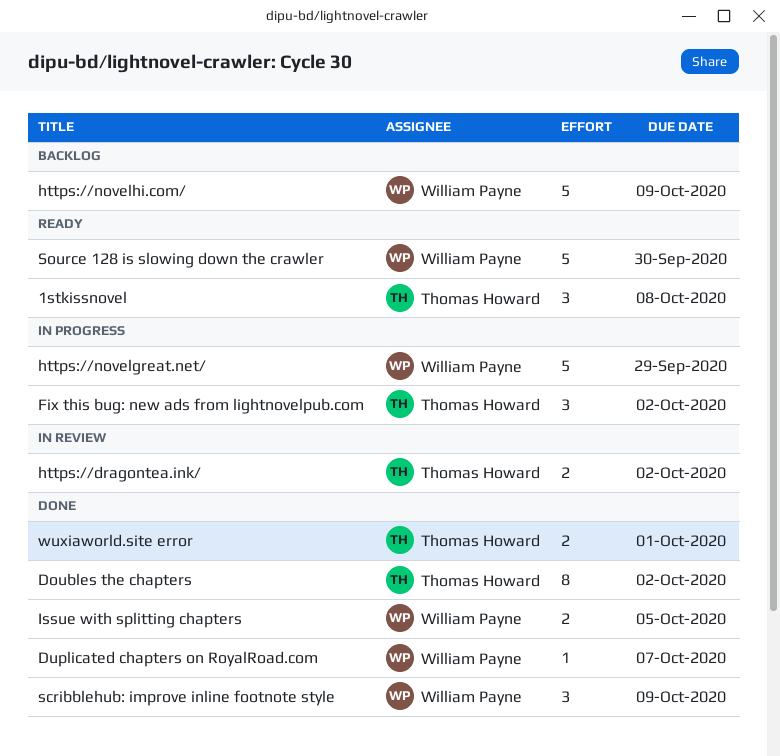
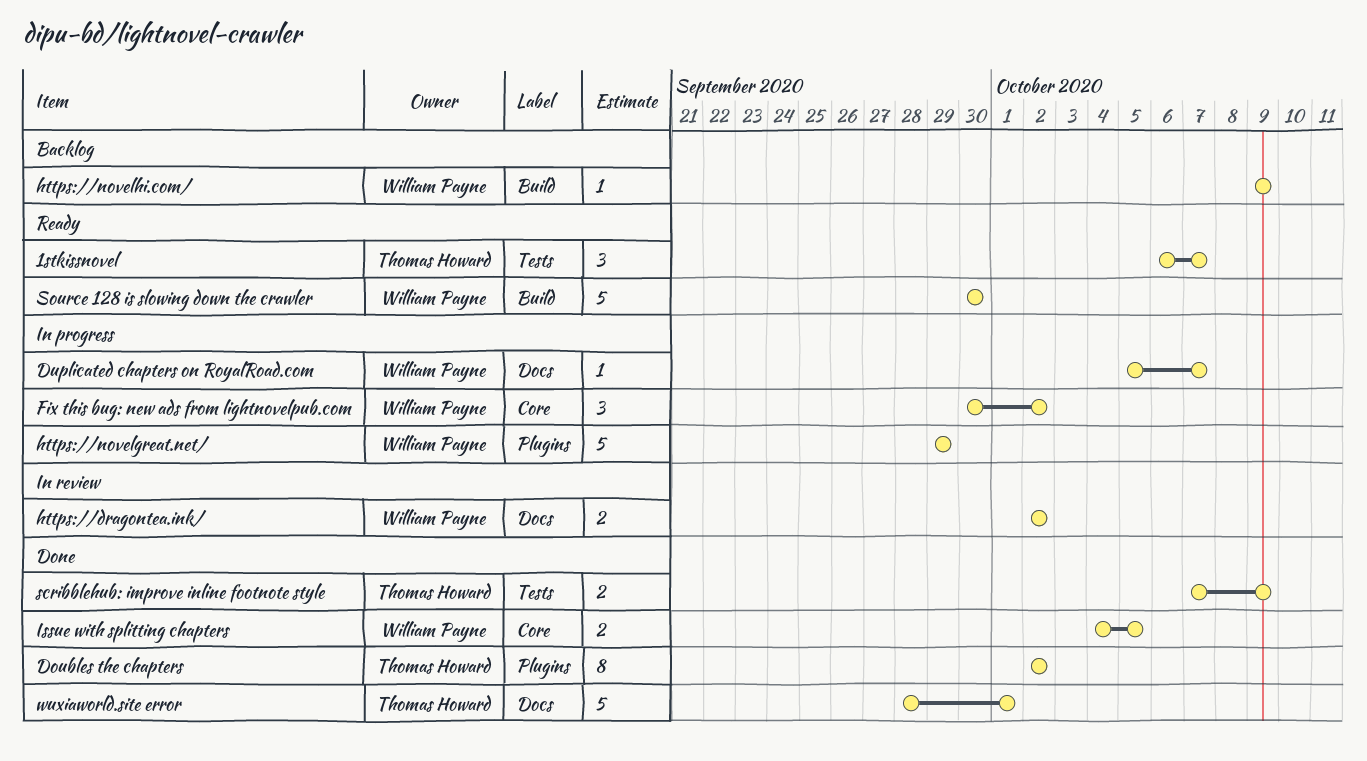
1stkissnovel, due: Oct 8 -> Oct 7
Duplicated chapters on RoyalRoad.com, status: Done -> In progress
Fix this bug: new ads from lightnovelpub.com, owner: Thomas Howard -> William Payne
https://dragontea.ink/, owner: Thomas Howard -> William Payne
https://novelhi.com/, estimate: 5 -> 1
scribblehub: improve inline footnote style, owner: William Payne -> Thomas Howard
scribblehub: improve inline footnote style, estimate: 3 -> 2
wuxiaworld.site error, estimate: 2 -> 5

